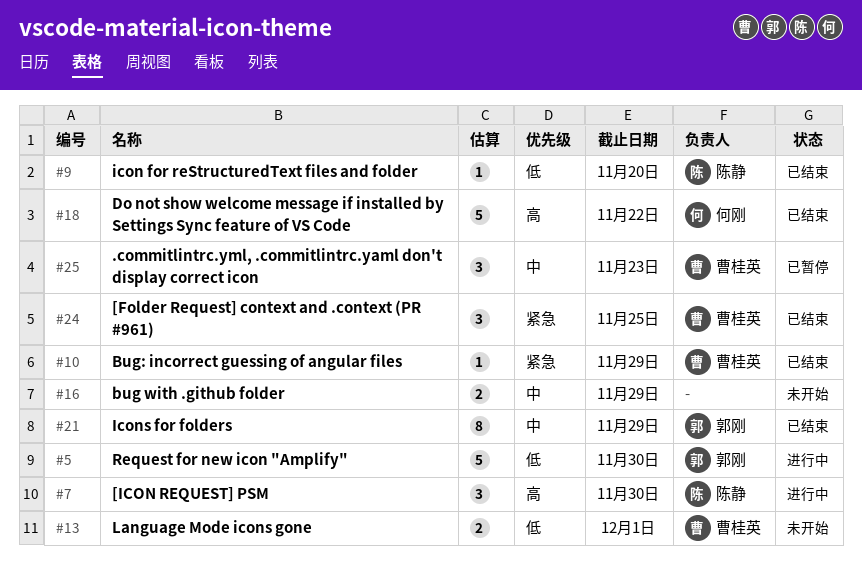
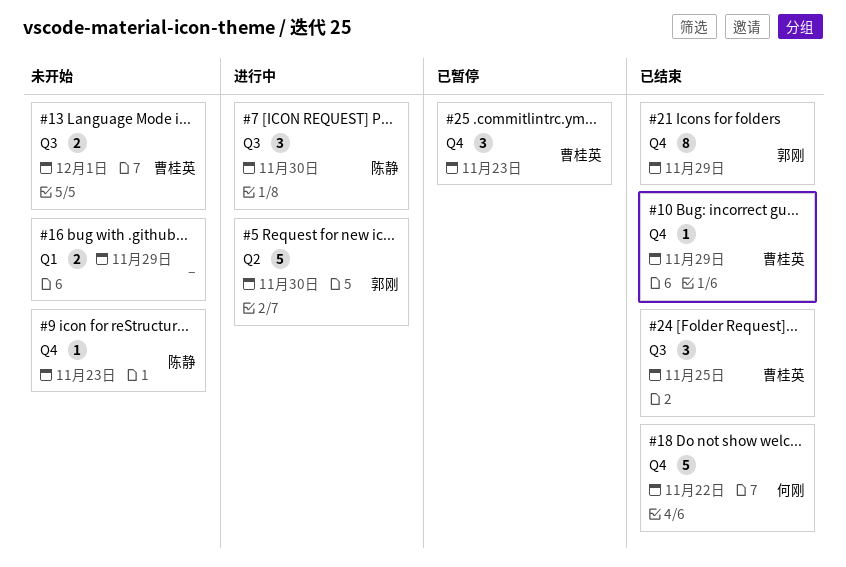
#9, status: 已结束 -> 未开始
#9, due: Nov 20 -> Nov 23

